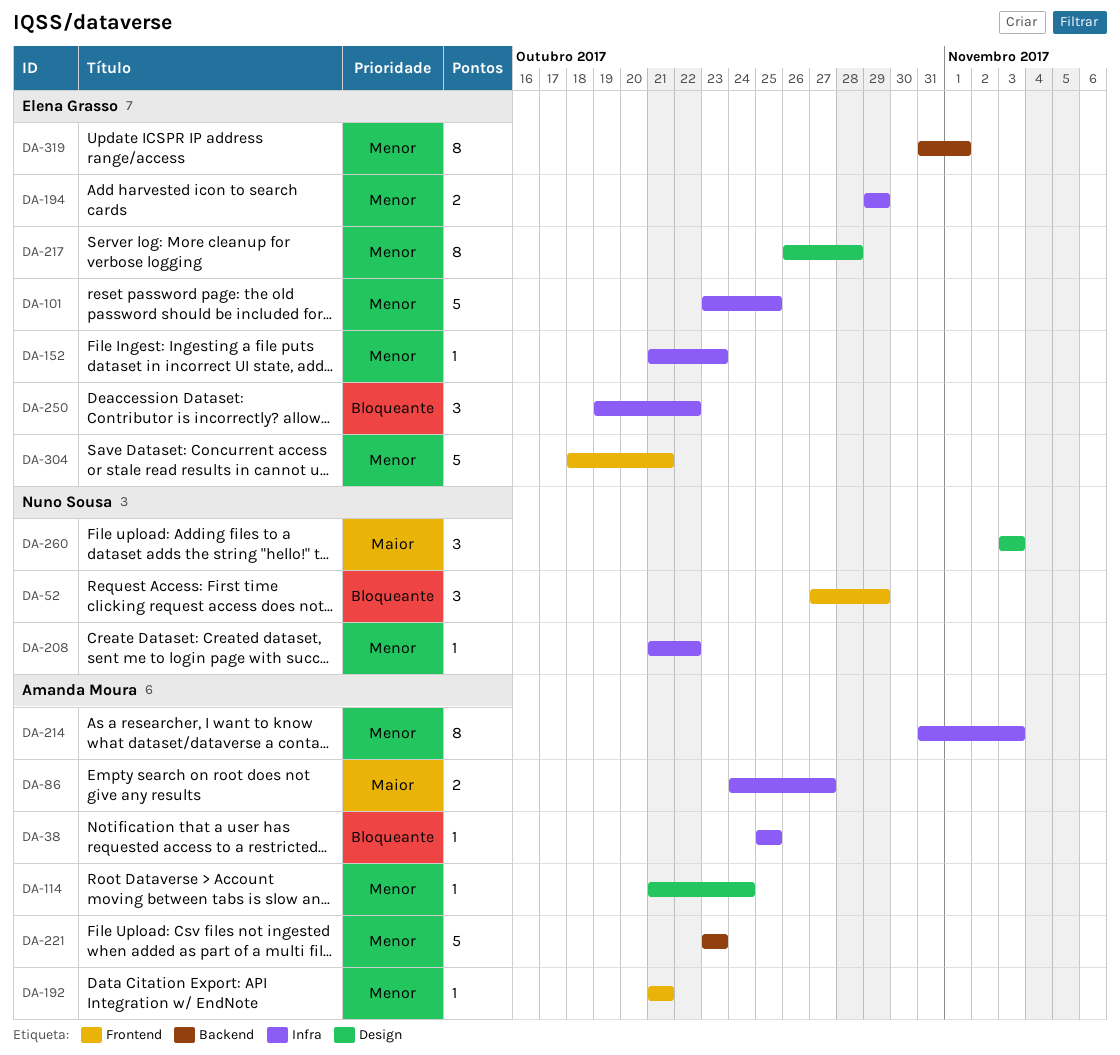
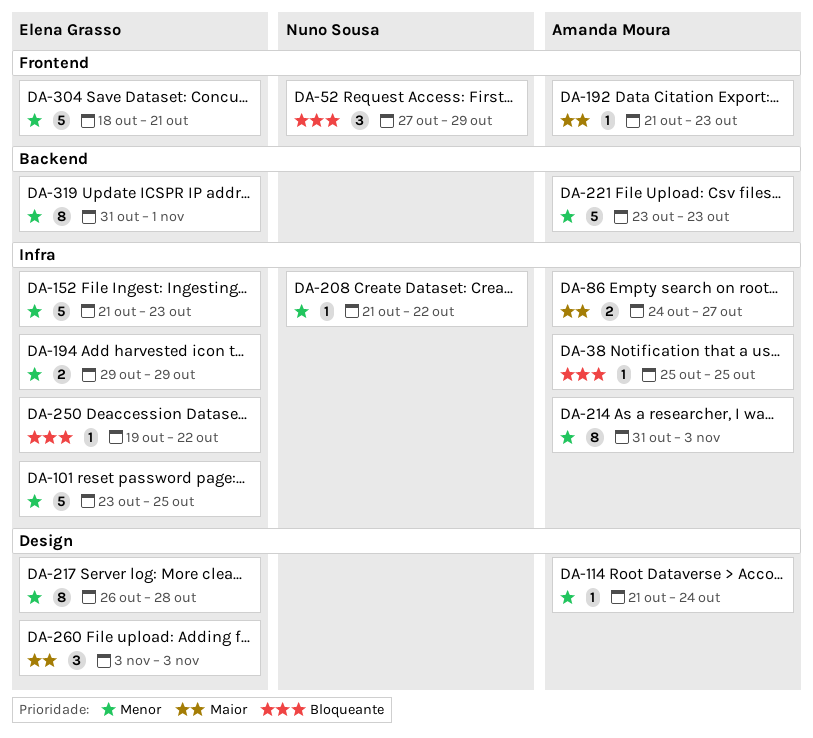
DA-152, estimate: 1 -> 5
DA-192, priority: Menor -> Maior
DA-192, due: Oct 21 -> Oct 23
DA-250, estimate: 3 -> 1
DA-260, owner: Nuno Sousa -> Elena Grasso

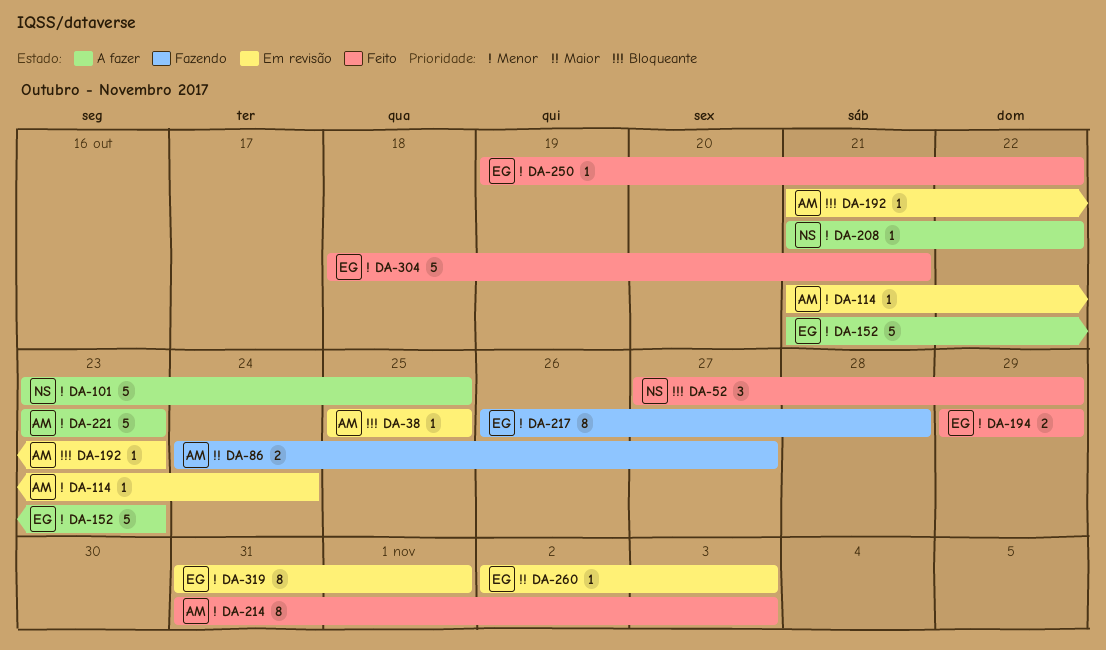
DA-101, owner: Elena Grasso -> Nuno Sousa
DA-192, priority: Maior -> Bloqueante
DA-250, priority: Bloqueante -> Menor
DA-260, estimate: 3 -> 1
DA-260, start: Nov 3 -> Nov 2

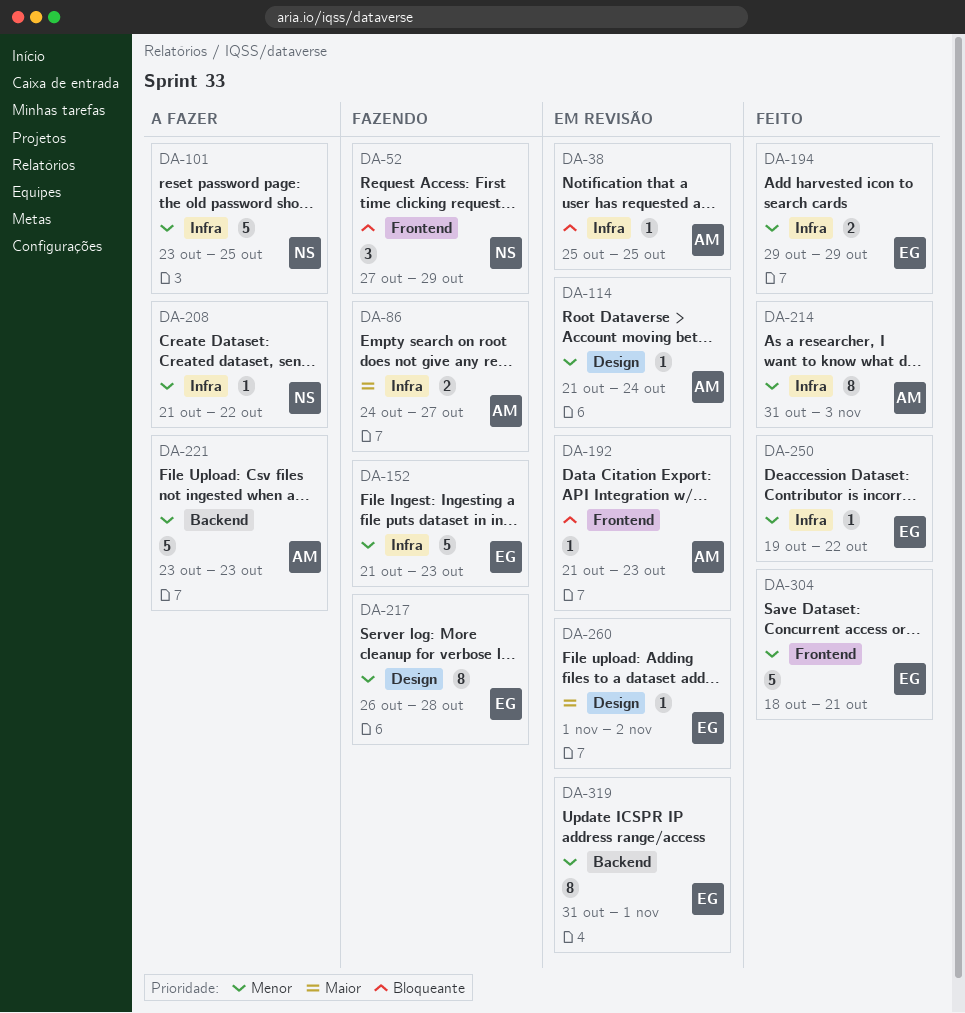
DA-52, status: Feito -> Fazendo
DA-152, status: A fazer -> Fazendo
DA-260, start: Nov 2 -> Nov 1
DA-260, due: Nov 3 -> Nov 2

